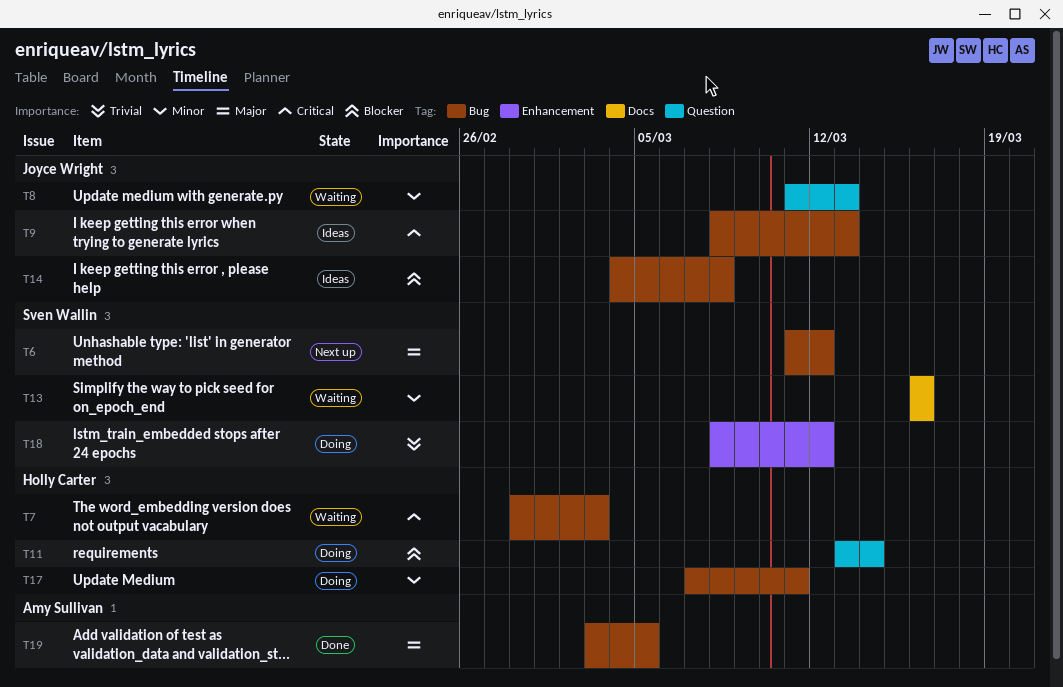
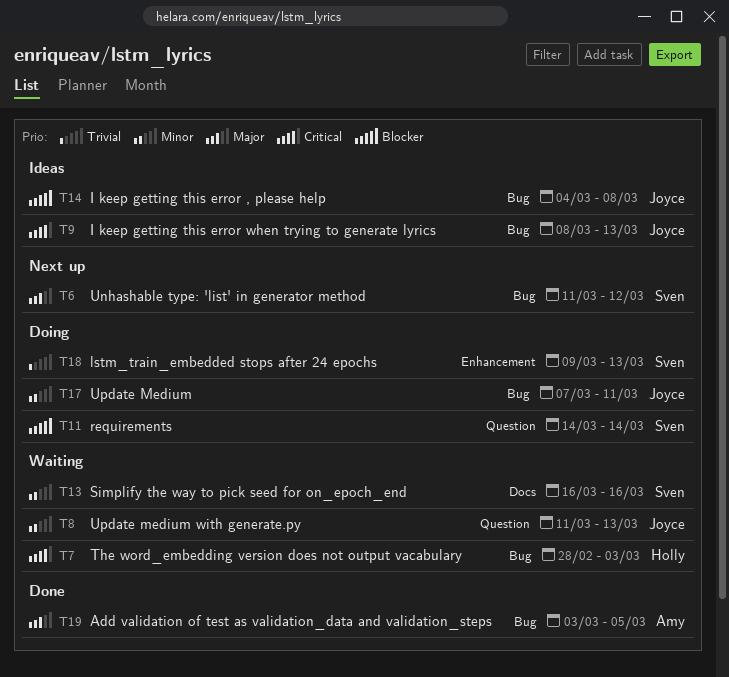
T11, owner: Holly Carter -> Sven Wallin
T11, start: Mar 13 -> Mar 14
T17, owner: Holly Carter -> Joyce Wright
T18, start: Mar 8 -> Mar 9
T18, due: Mar 12 -> Mar 13

